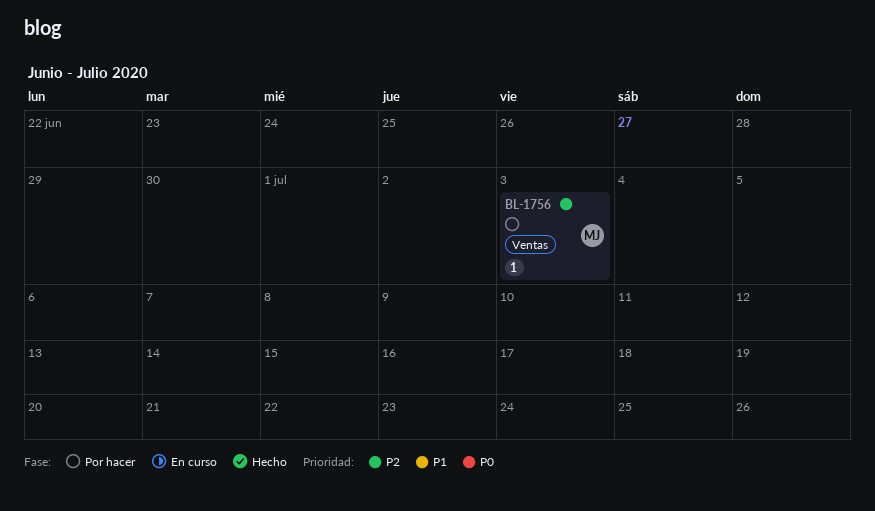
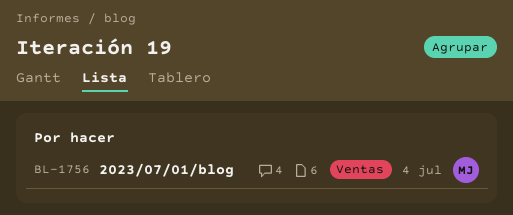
BL-1756, due: Jul 3 -> Jul 4

